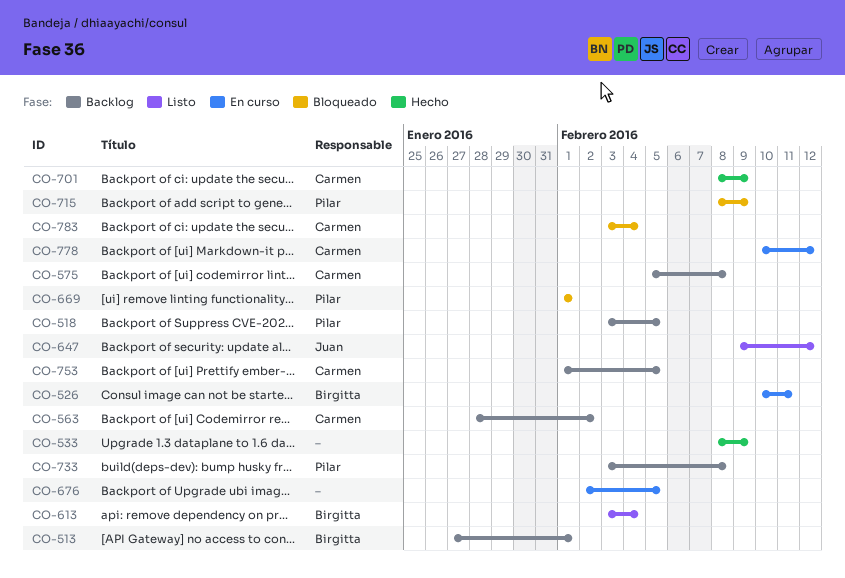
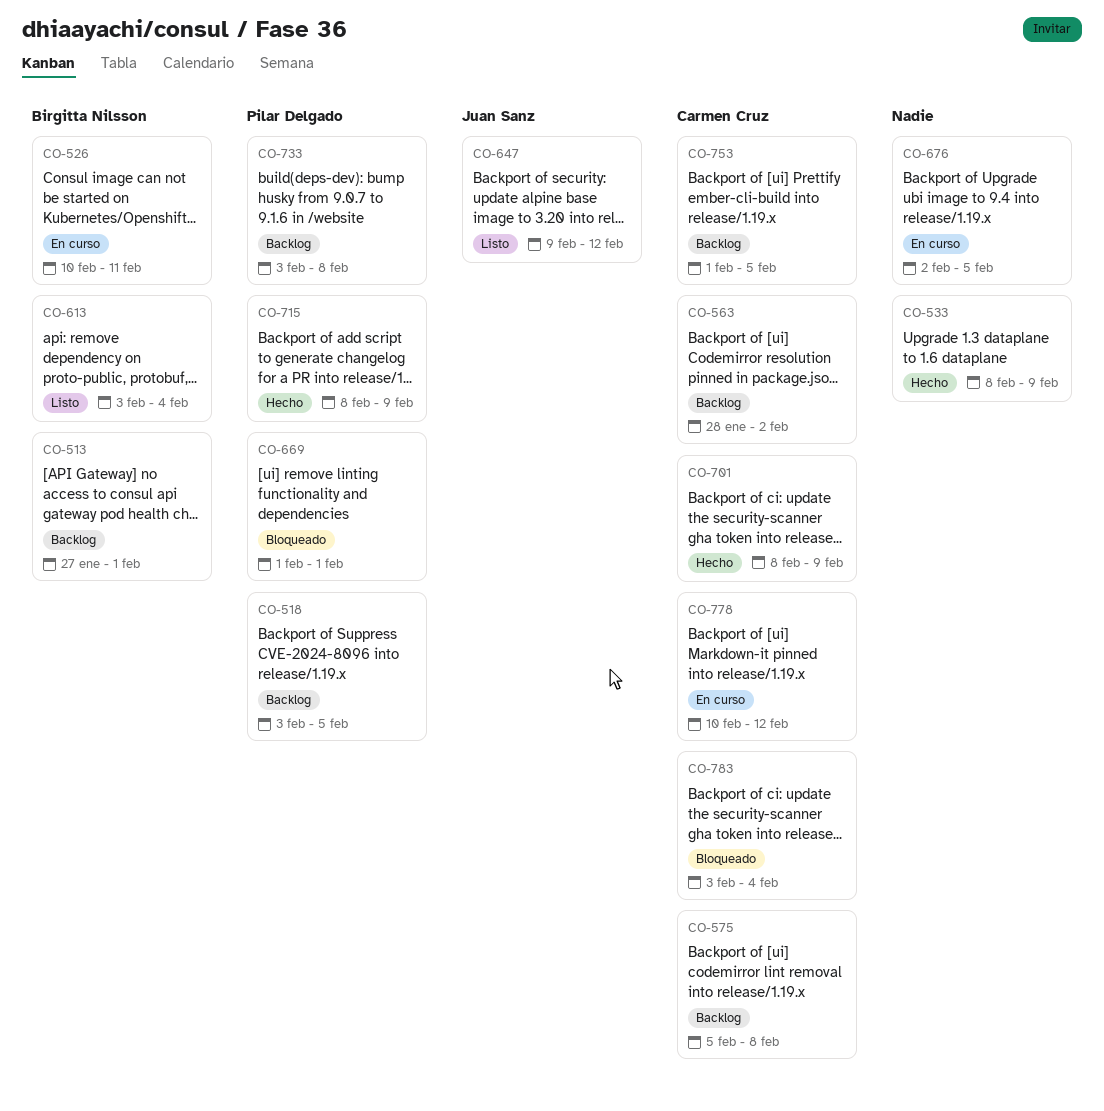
CO-715, status: Bloqueado -> Hecho

